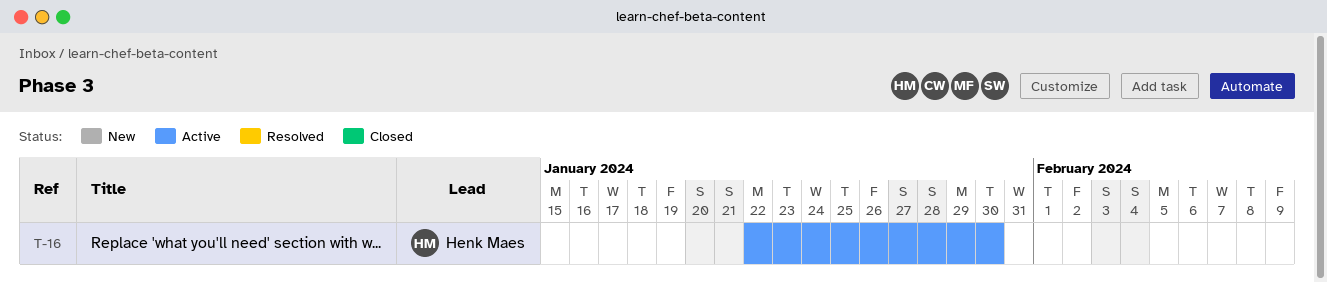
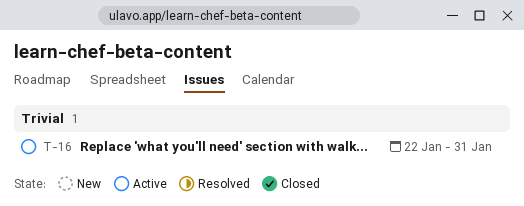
T-16, due: Jan 30 -> Jan 31

